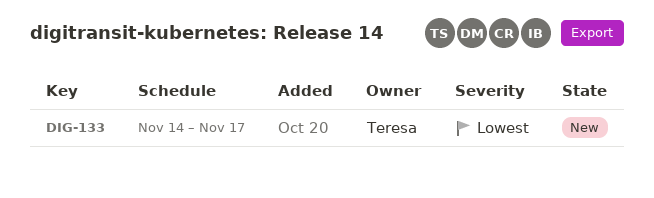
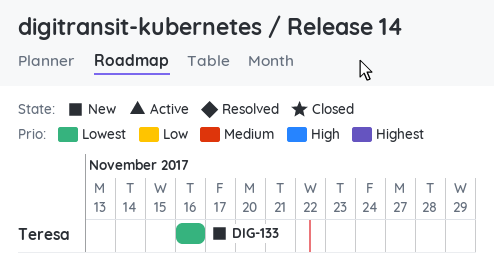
DIG-133, start: Nov 14 -> Nov 16
DIG-133, due: Nov 17 -> Nov 16

